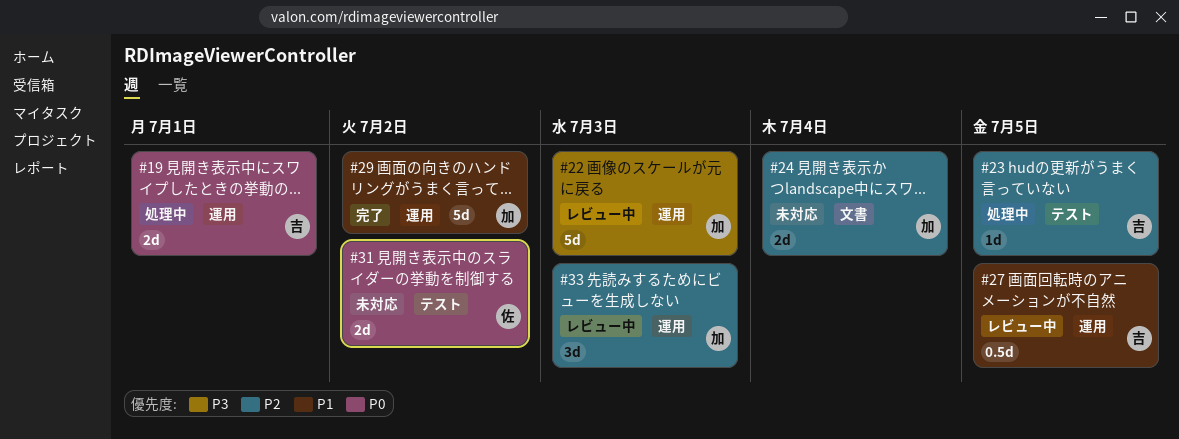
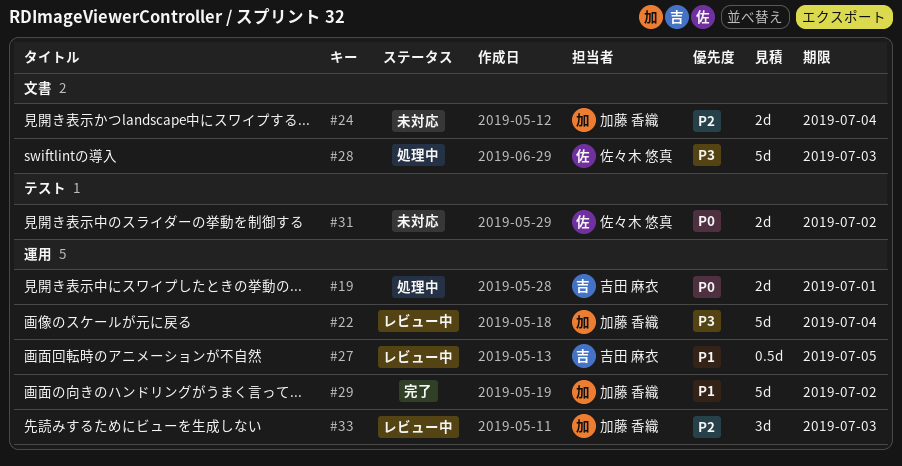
#22, due: Jul 3 -> Jul 4
#23: present -> none
#28: none -> present

